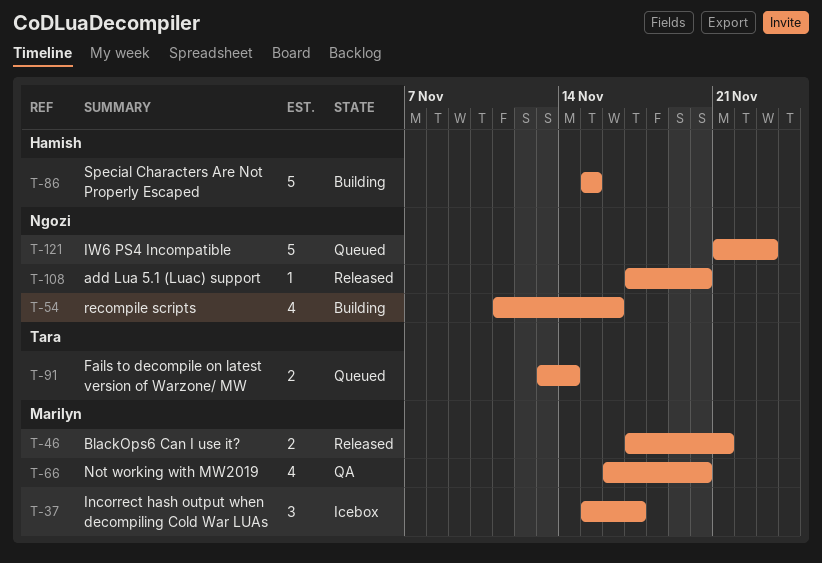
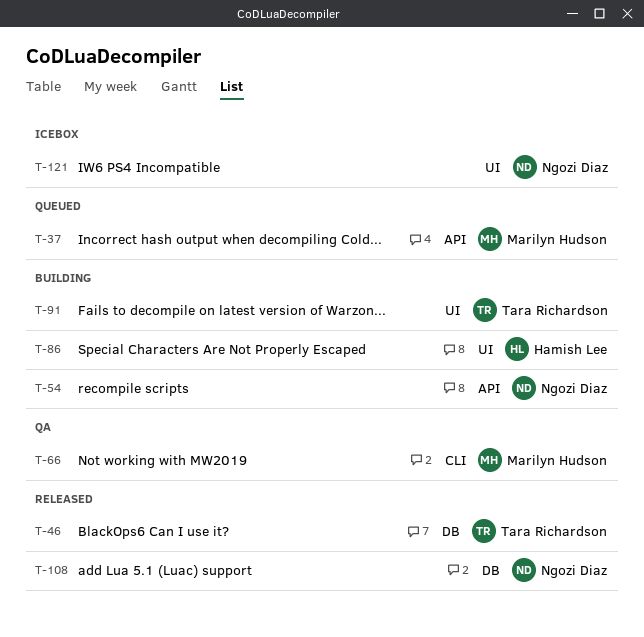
T-37, status: Icebox -> Queued
T-46, owner: Marilyn Hudson -> Tara Richardson
T-91, status: Queued -> Building
T-121, status: Queued -> Icebox

